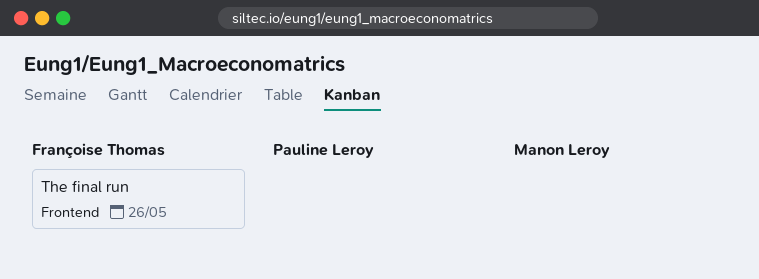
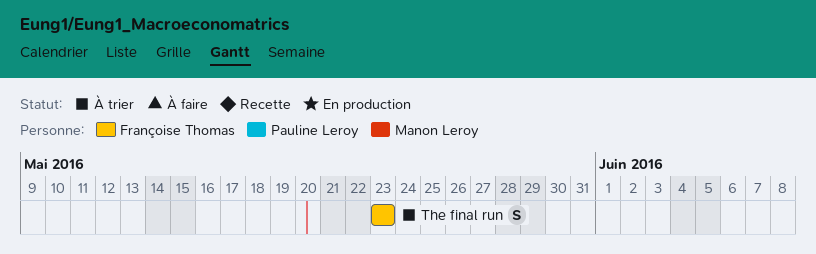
The final run, due: May 26 -> May 23

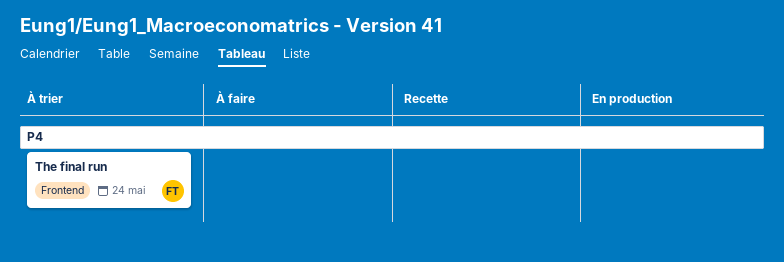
The final run, due: May 23 -> May 24

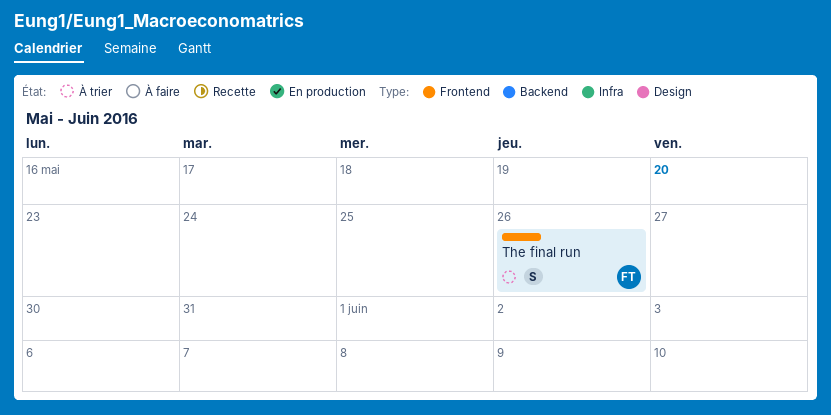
The final run, due: May 24 -> May 26

